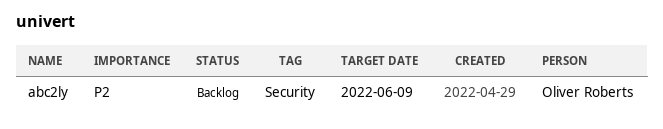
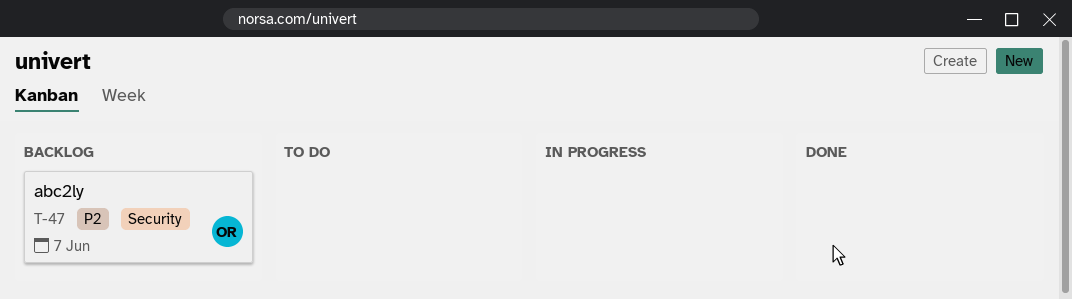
abc2ly, due: Jun 9 -> Jun 7

